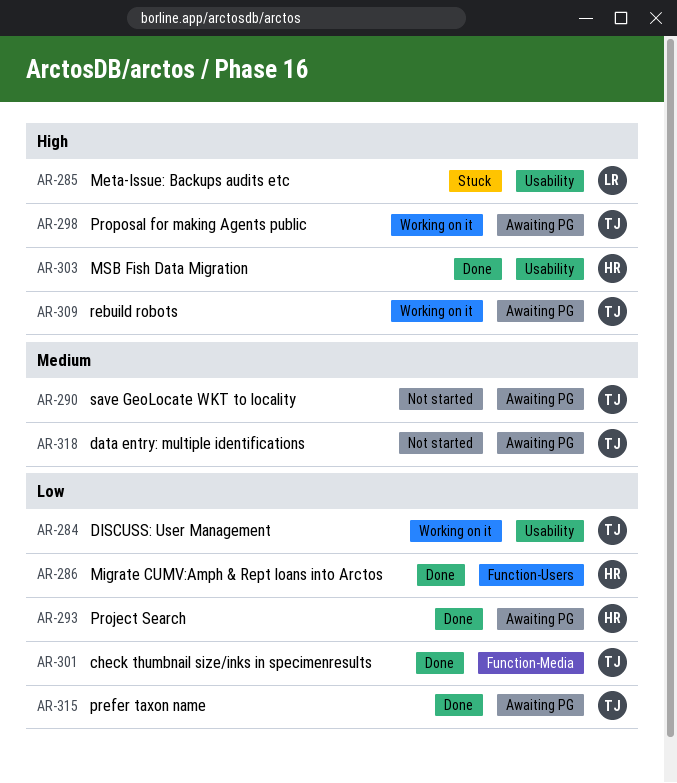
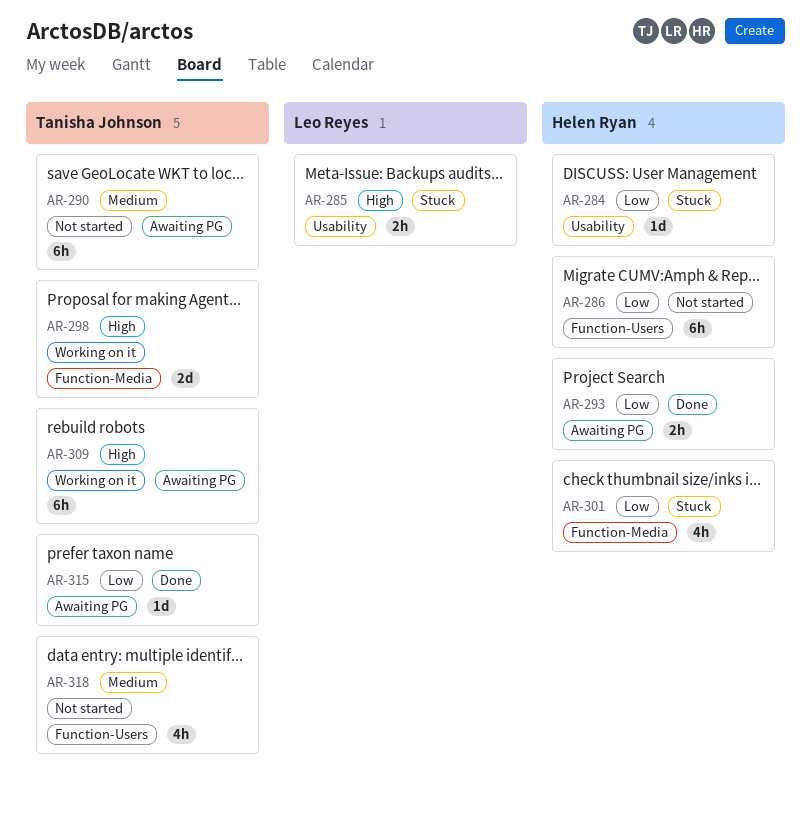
AR-284, status: Working on it -> Stuck
AR-284, owner: Tanisha Johnson -> Helen Ryan
AR-286, status: Done -> Not started
AR-298, label: Awaiting PG -> Function-Media
AR-301, status: Done -> Stuck
AR-301, owner: Tanisha Johnson -> Helen Ryan
AR-303: present -> none
AR-318, label: Awaiting PG -> Function-Users

